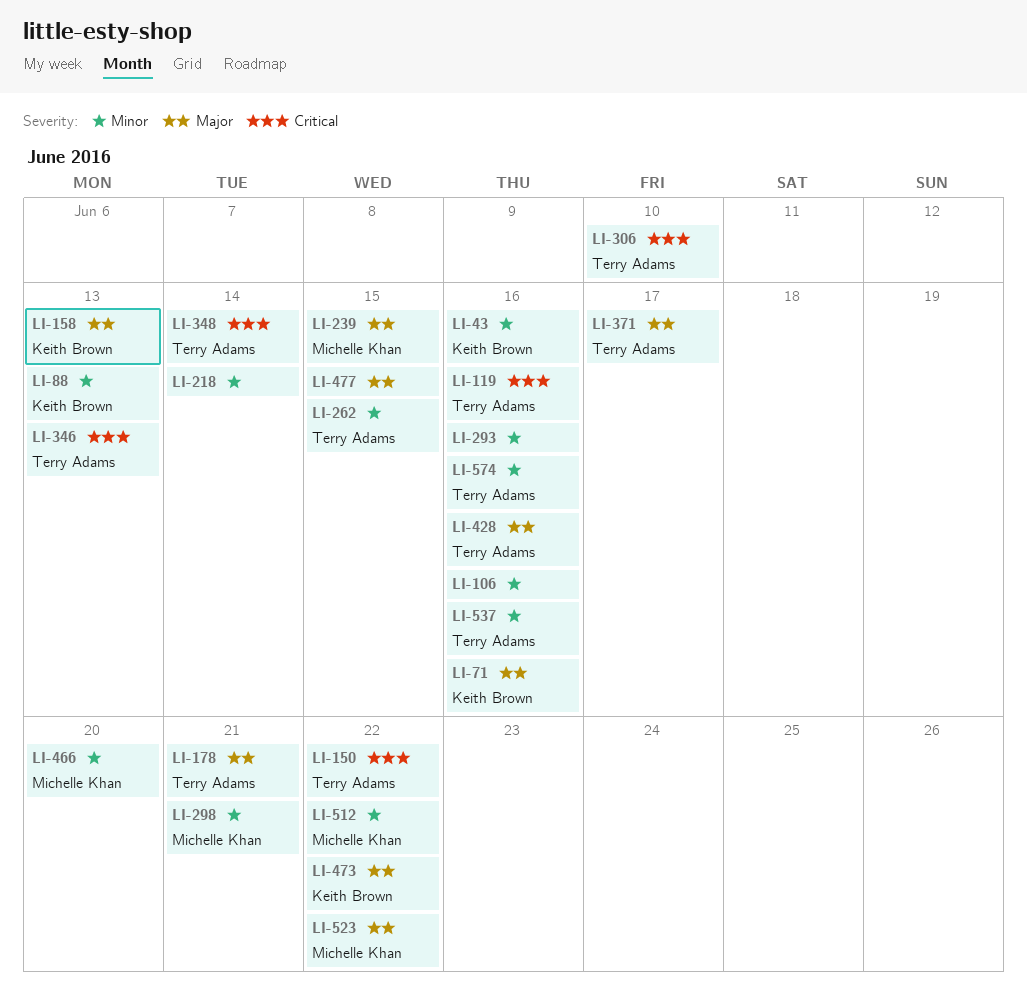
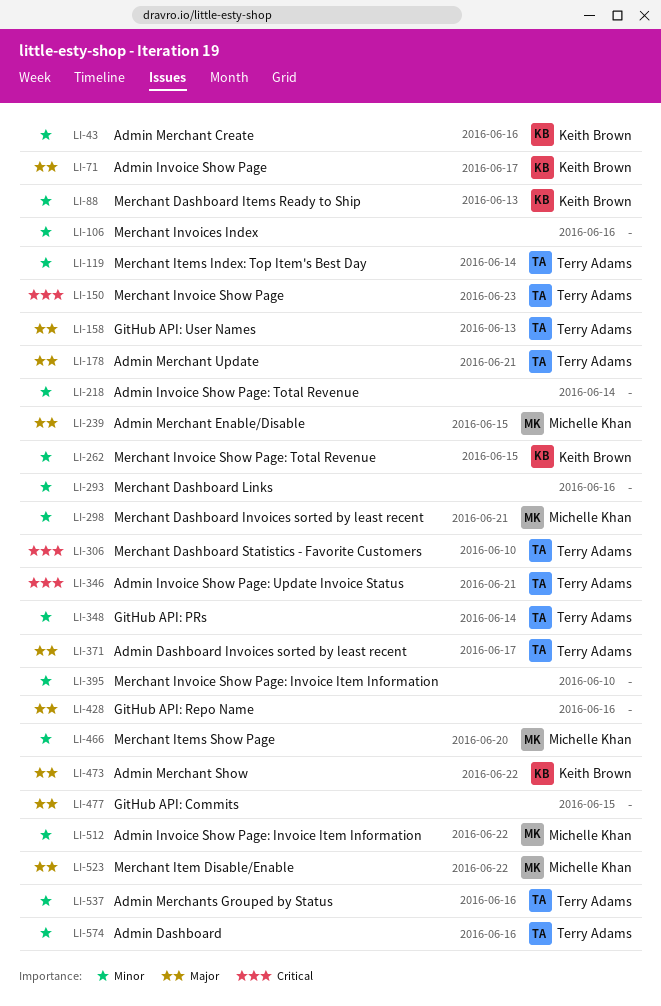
LI-71, due: Jun 16 -> Jun 17
LI-119, priority: Critical -> Minor
LI-119, due: Jun 16 -> Jun 14
LI-150, due: Jun 22 -> Jun 23
LI-158, owner: Keith Brown -> Terry Adams
LI-262, owner: Terry Adams -> Keith Brown
LI-346, due: Jun 13 -> Jun 21
LI-348, priority: Critical -> Minor
LI-395: none -> present
LI-428, owner: Terry Adams -> none

